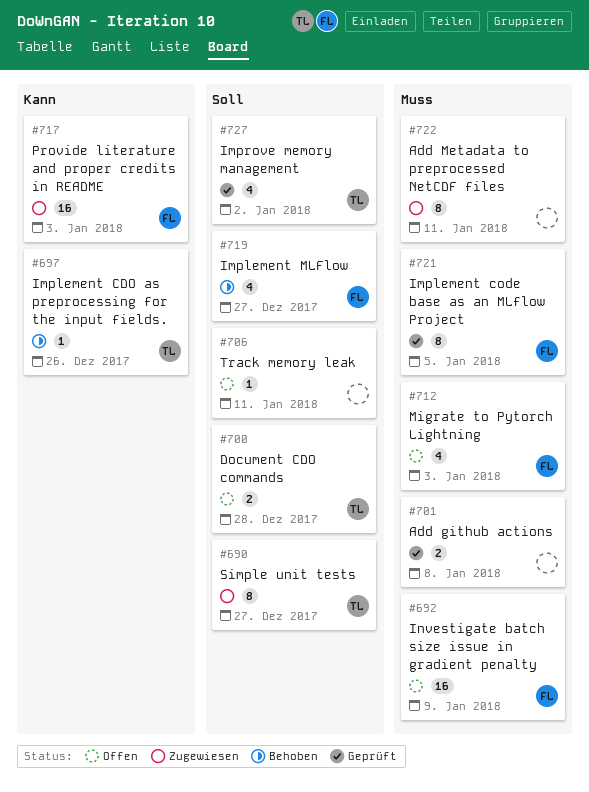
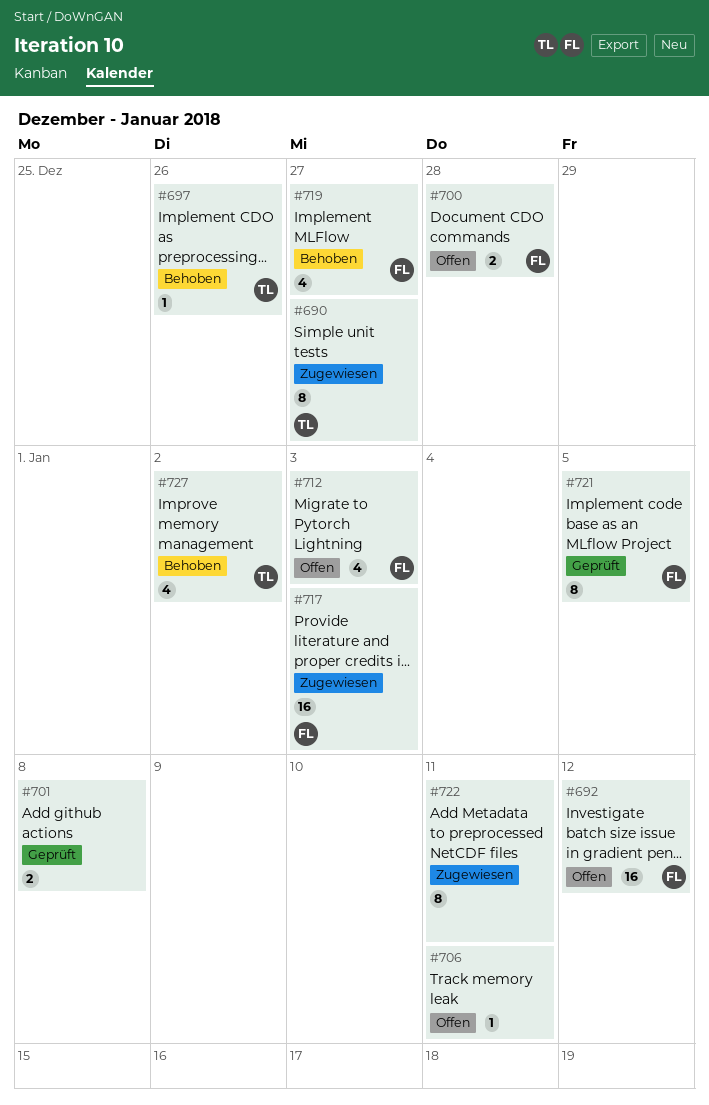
#692, due: Jan 9 -> Jan 12
#700, owner: TL -> FL
#727, status: Geprüft -> Behoben

